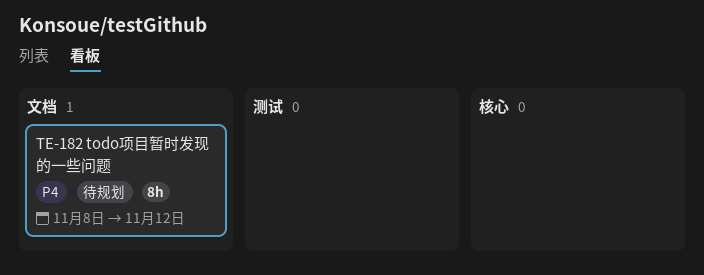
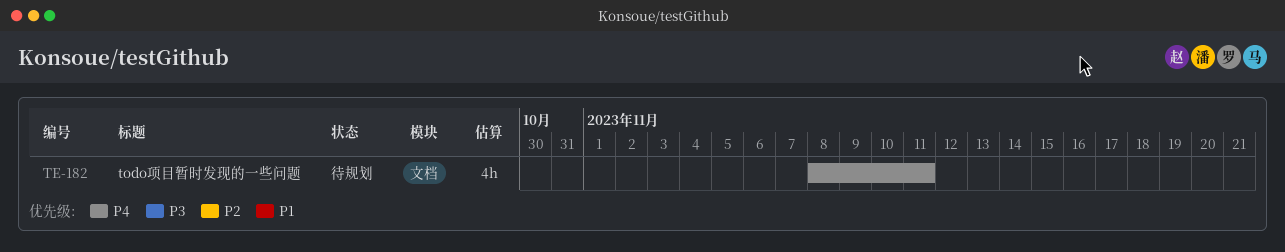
TE-182, estimate: 8h -> 4h
TE-182, due: Nov 12 -> Nov 11

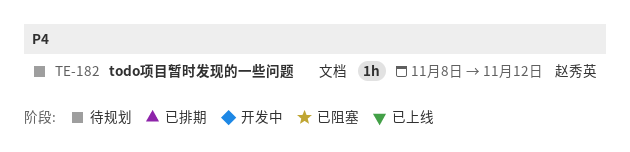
TE-182, estimate: 4h -> 1h
TE-182, due: Nov 11 -> Nov 12

